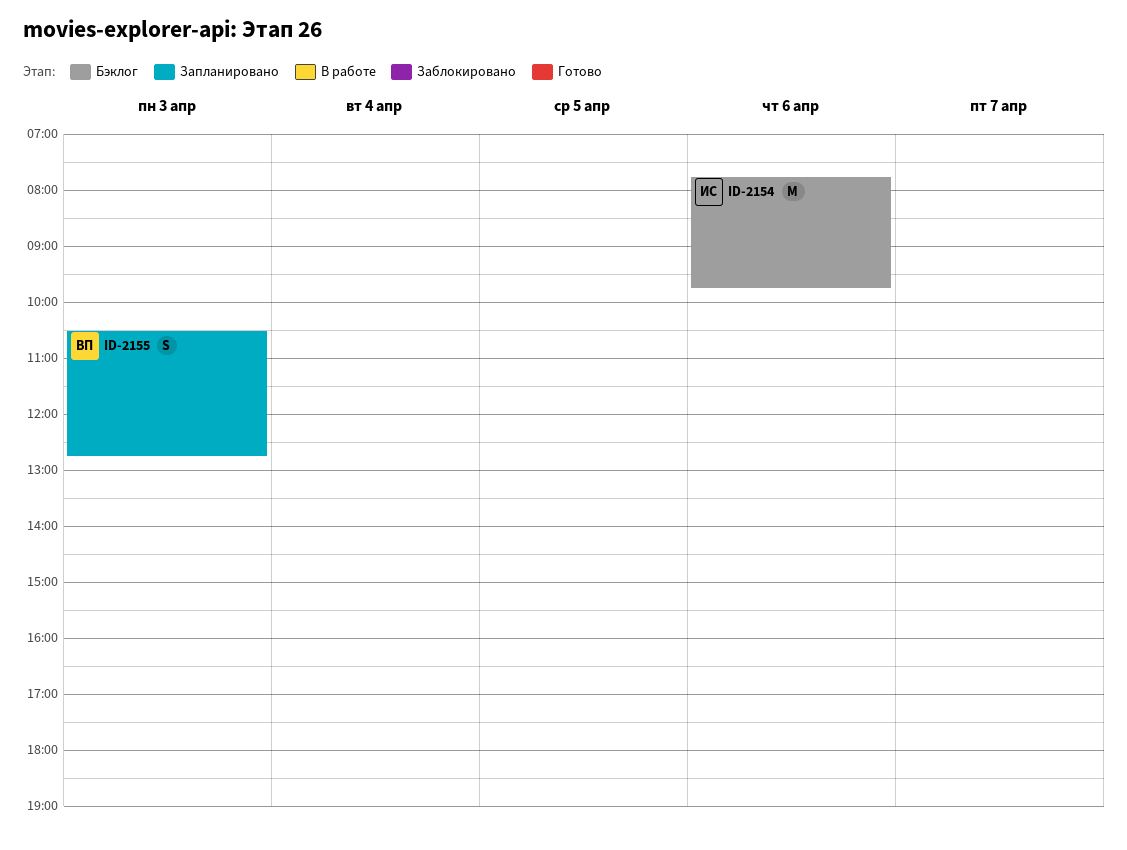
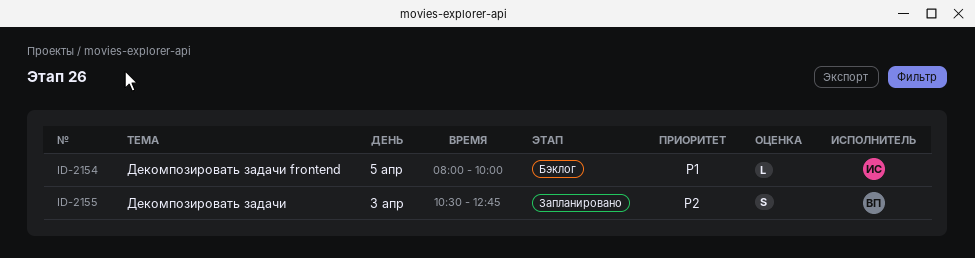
ID-2154, estimate: M -> L
ID-2154, day: Apr 6 -> Apr 5
ID-2154, begins: 07:45 -> 08:00
ID-2154, ends: 09:45 -> 10:00

